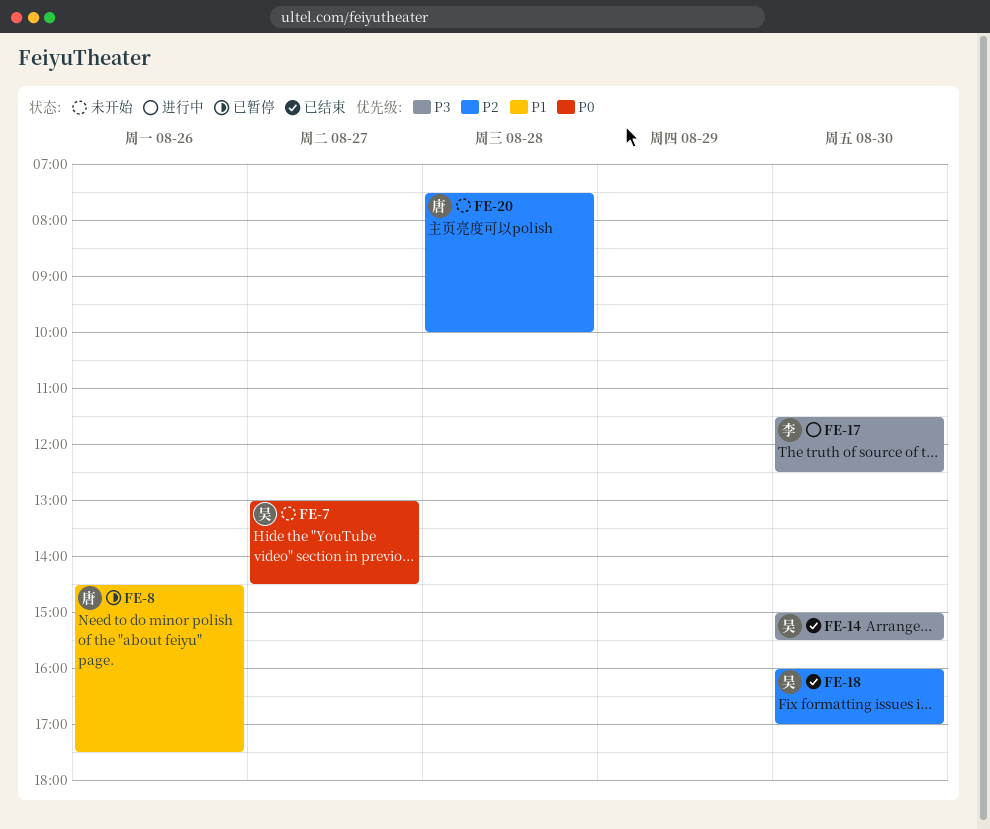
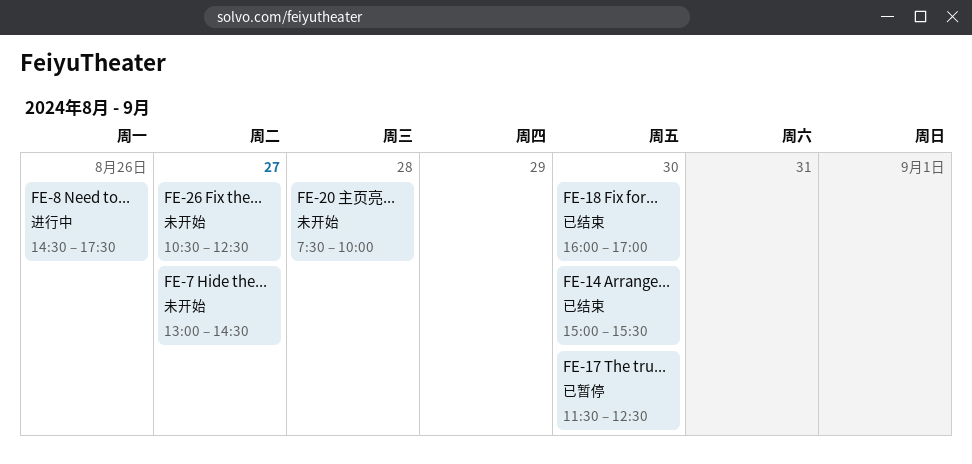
FE-8, status: 已暂停 -> 进行中
FE-17, status: 进行中 -> 已暂停
FE-26: none -> present

